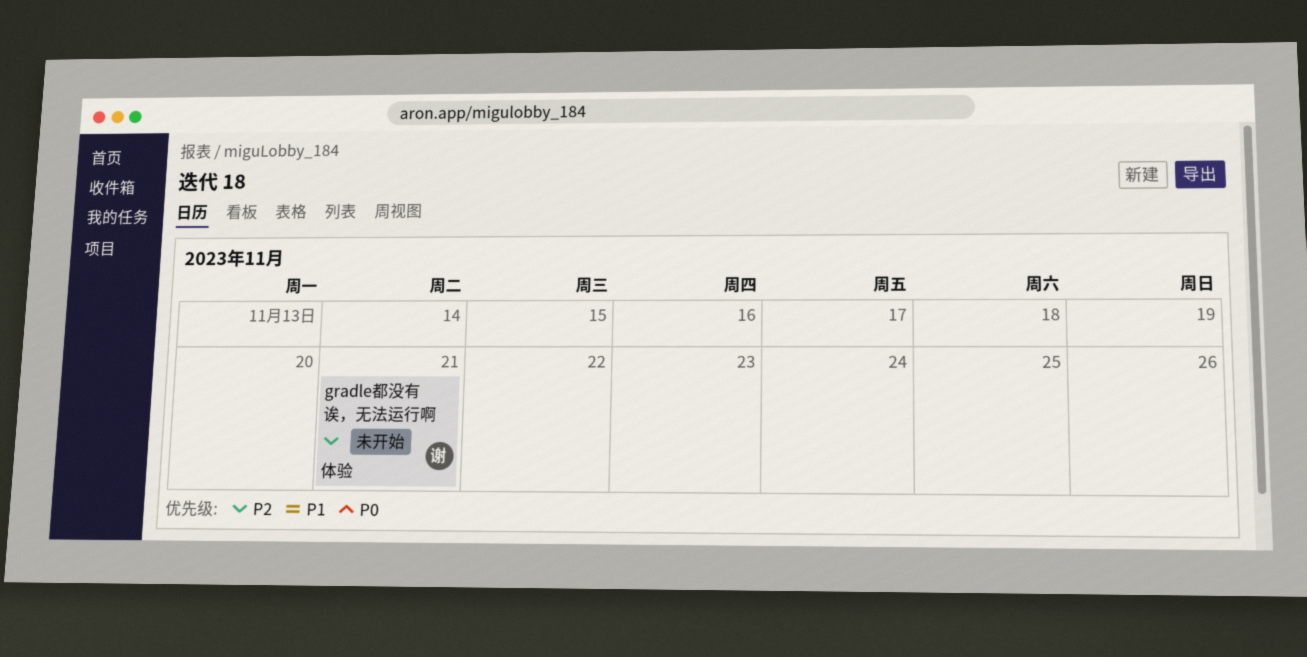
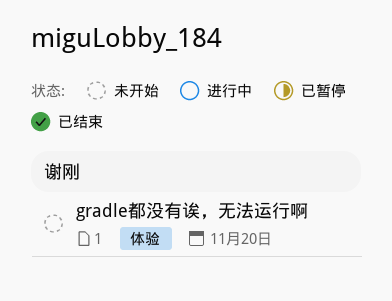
gradle都没有诶，无法运行啊, due: Nov 21 -> Nov 20

